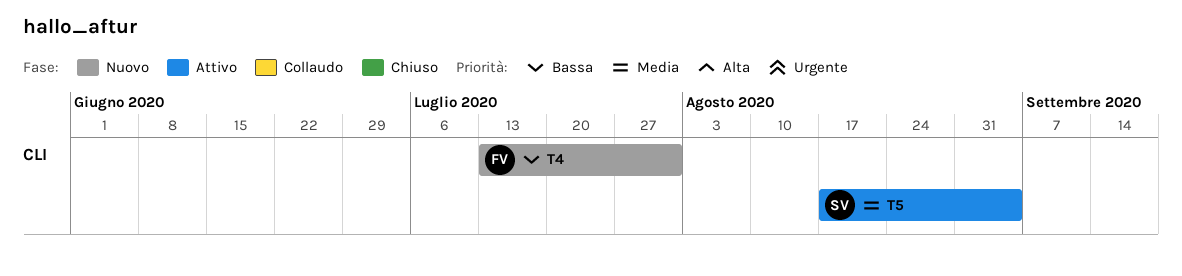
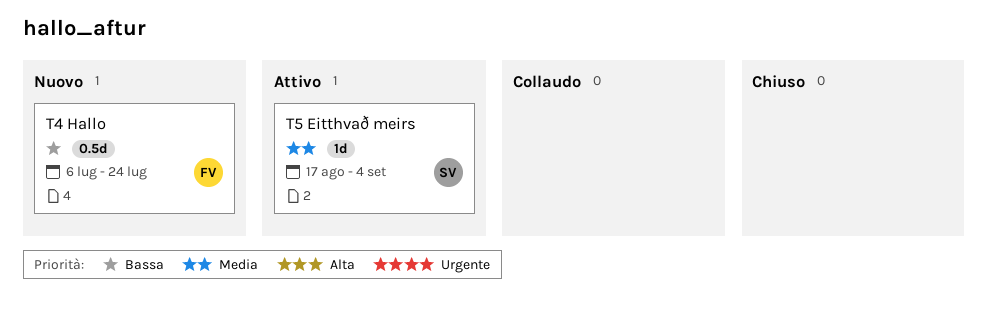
T4, start: Jul 13 -> Jul 6
T4, due: Jul 31 -> Jul 24

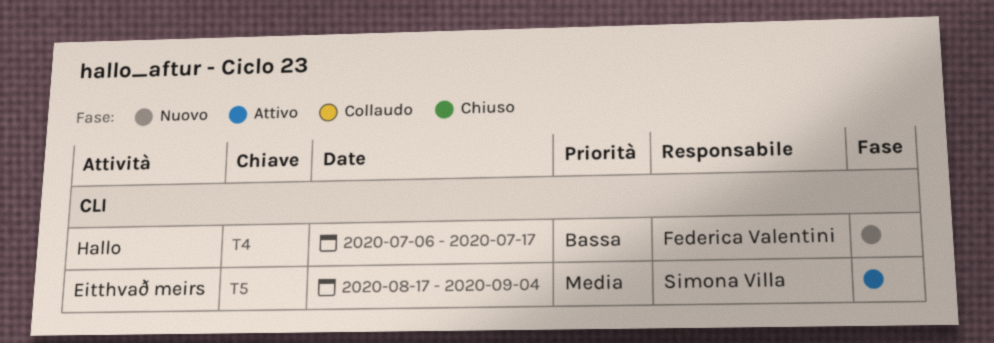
T4, due: Jul 24 -> Jul 17

